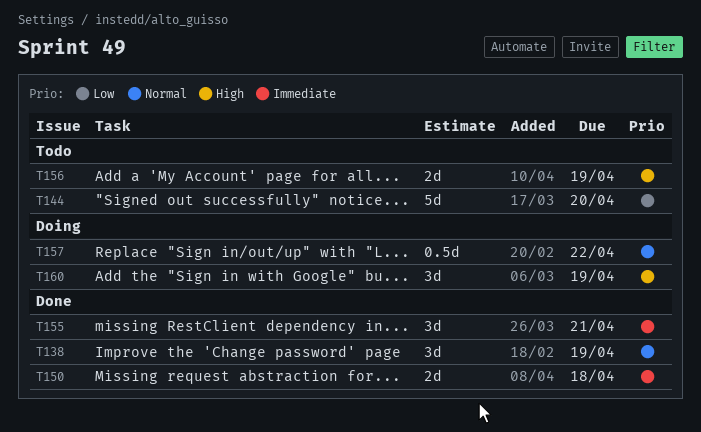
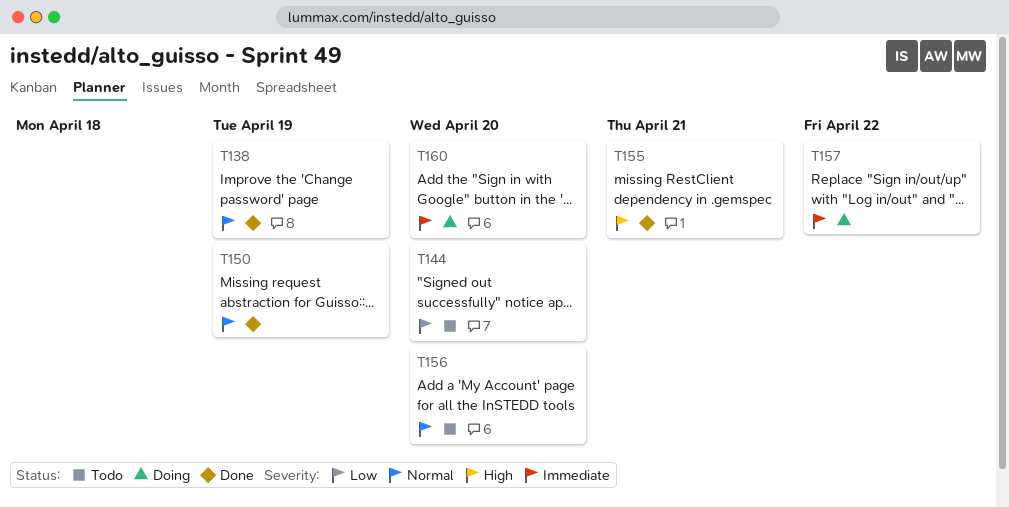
T150, priority: Immediate -> Normal
T150, due: Apr 18 -> Apr 19
T155, priority: Immediate -> High
T156, priority: High -> Normal
T156, due: Apr 19 -> Apr 20
T157, priority: Normal -> Immediate
T160, priority: High -> Immediate
T160, due: Apr 19 -> Apr 20

